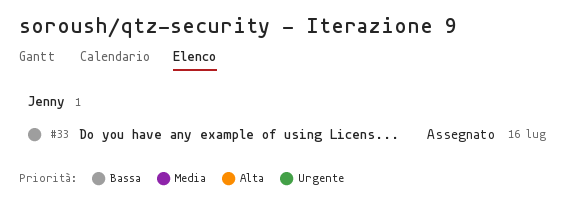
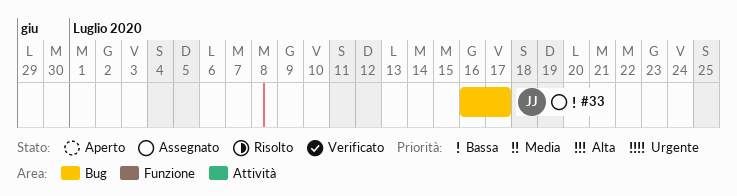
#33, due: Jul 16 -> Jul 17

